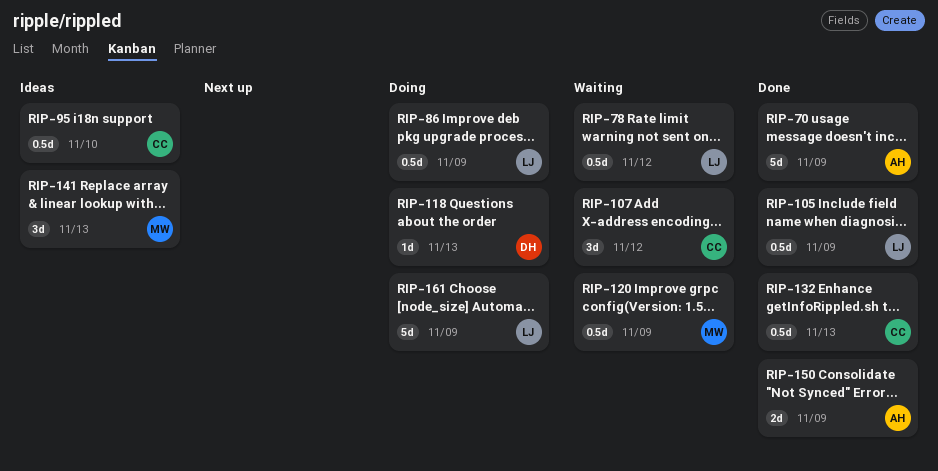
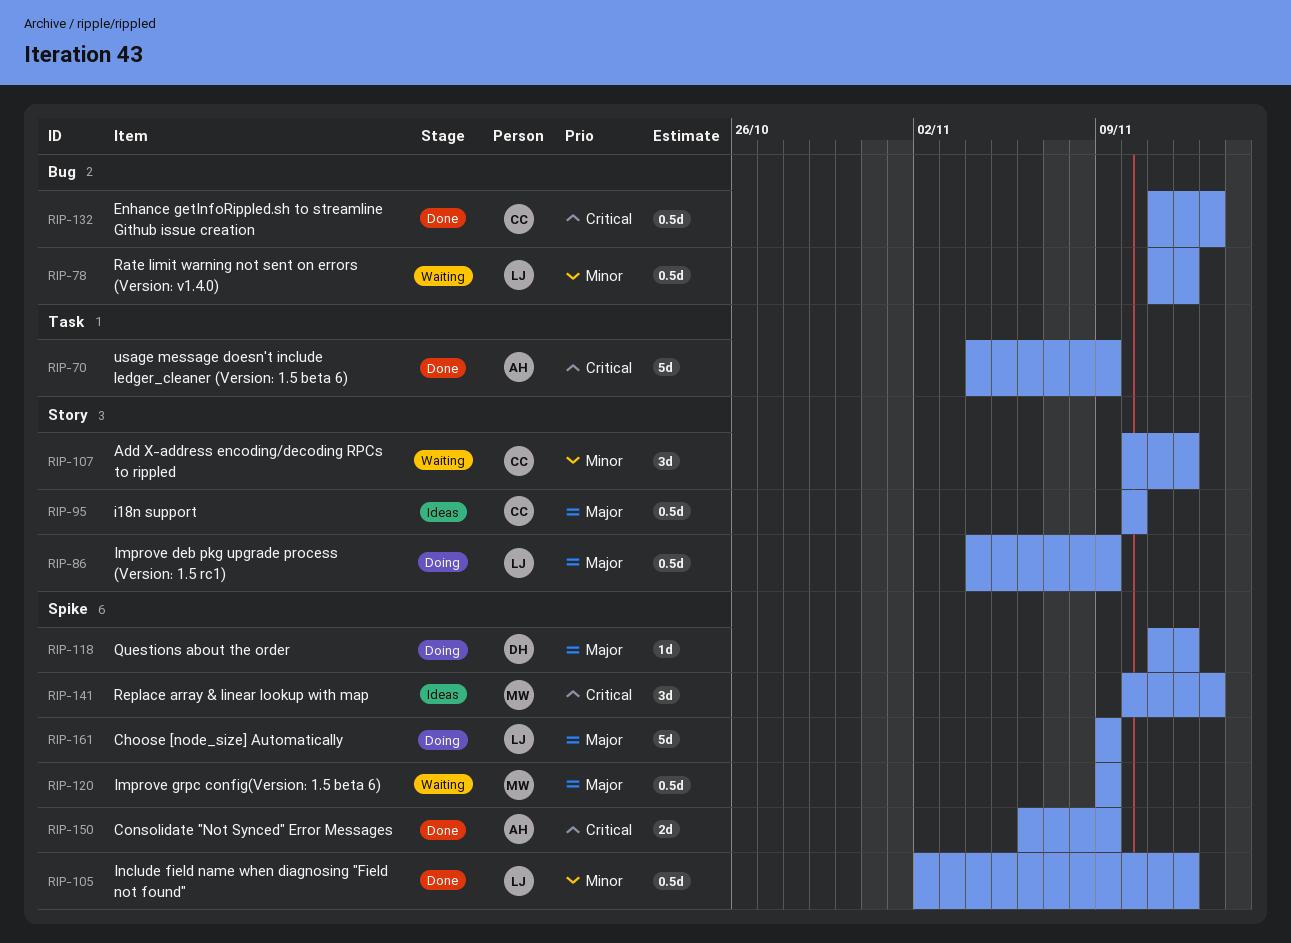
RIP-105, due: Nov 9 -> Nov 12
RIP-118, due: Nov 13 -> Nov 12

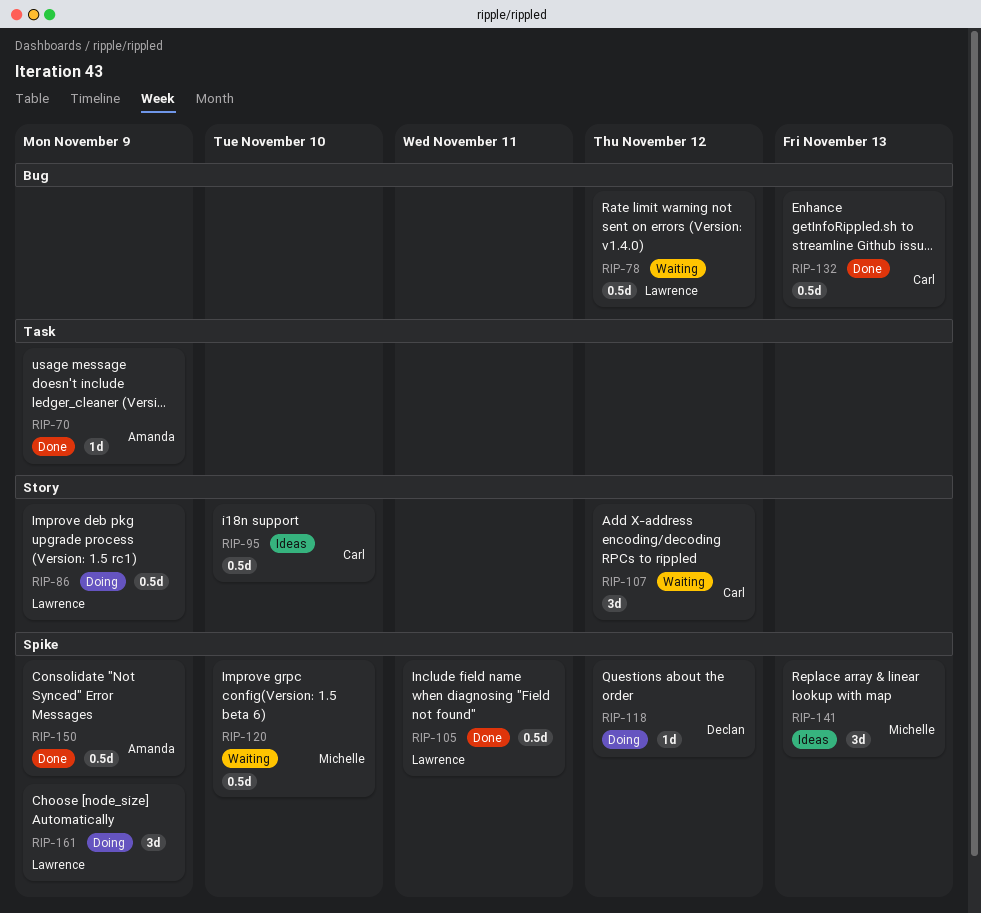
RIP-70, estimate: 5d -> 1d
RIP-105, due: Nov 12 -> Nov 11
RIP-120, due: Nov 9 -> Nov 10
RIP-150, estimate: 2d -> 0.5d
RIP-161, estimate: 5d -> 3d

